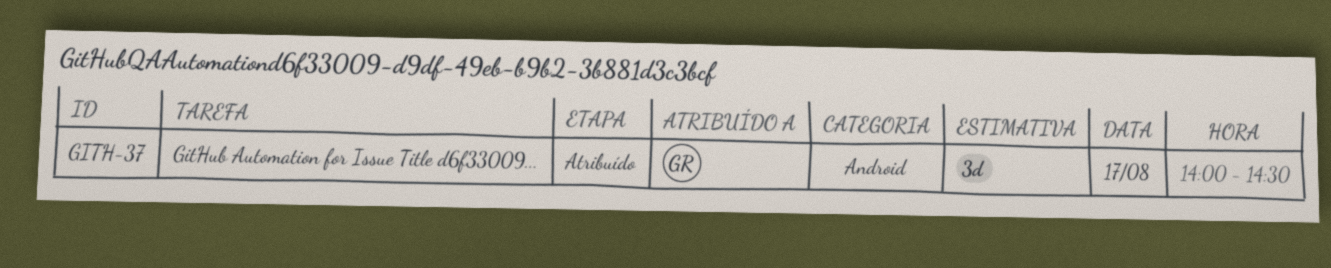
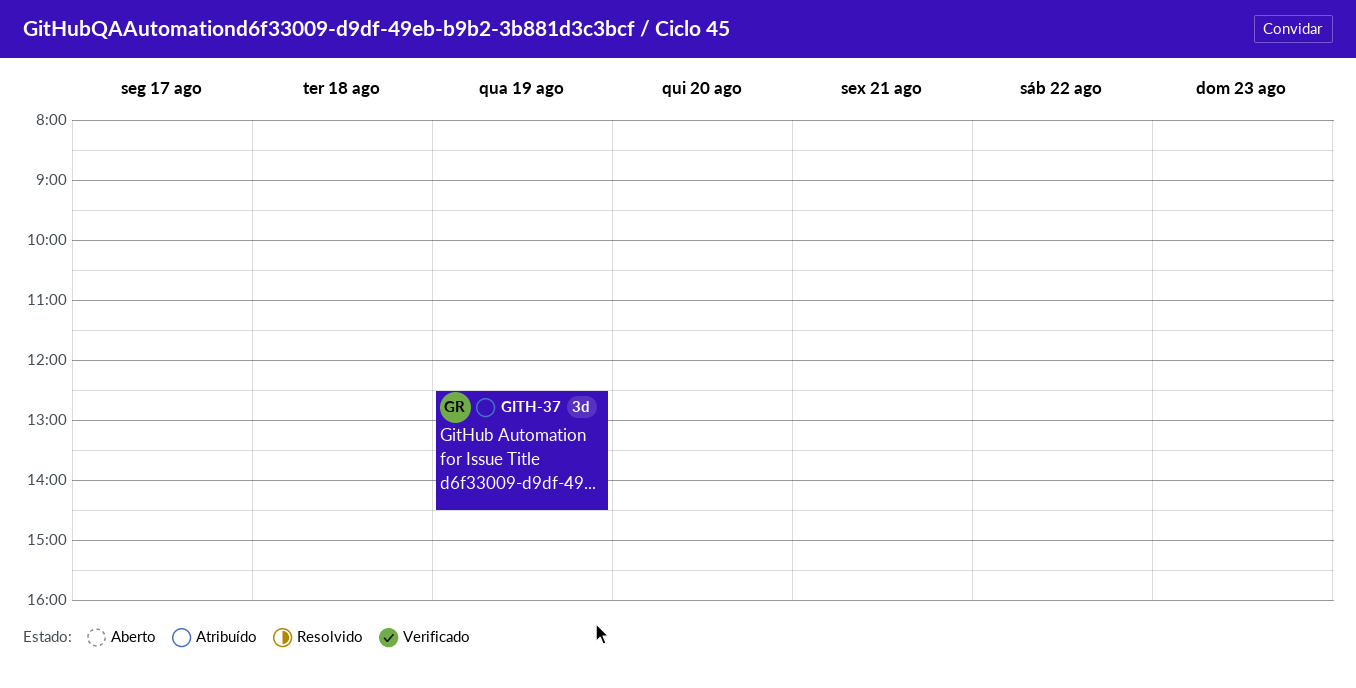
GITH-37, day: Aug 17 -> Aug 19
GITH-37, begins: 14:00 -> 12:30

